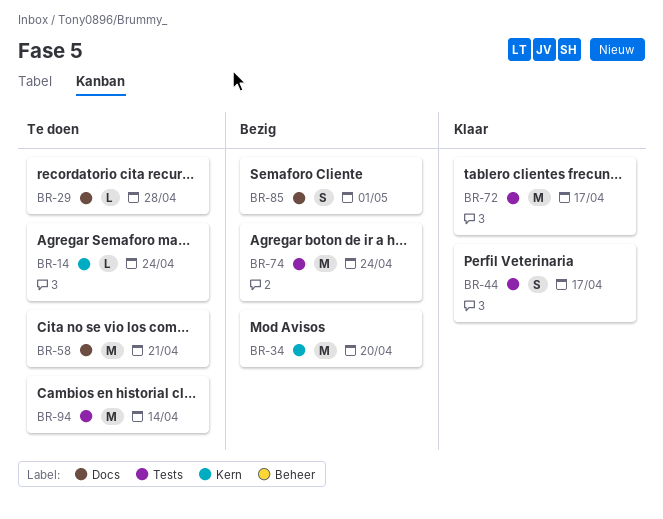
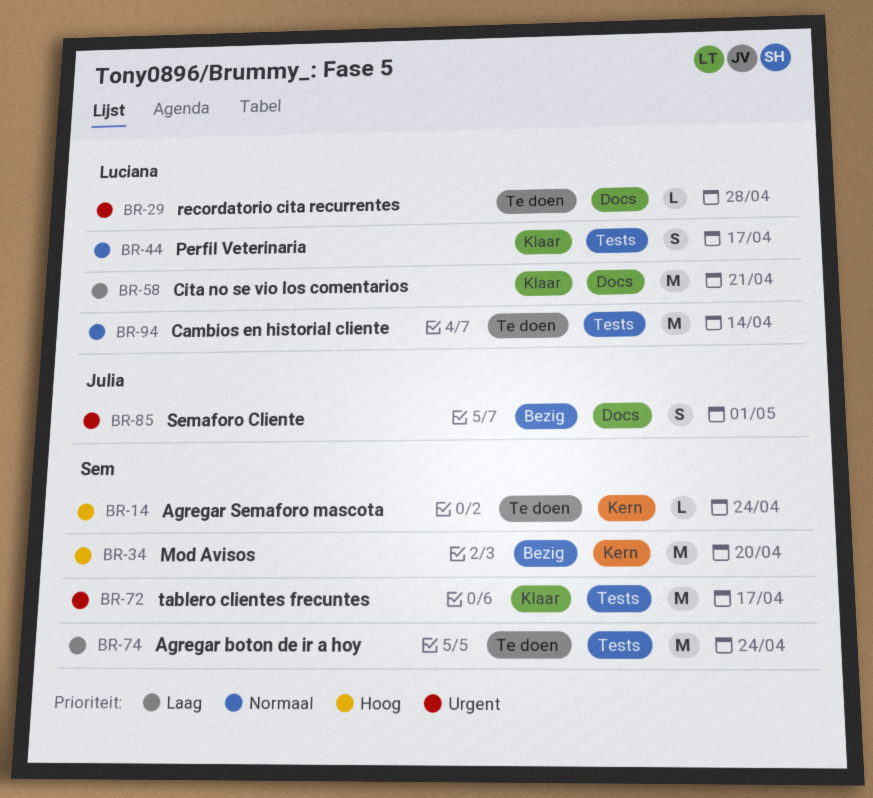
BR-58, status: Te doen -> Klaar
BR-74, status: Bezig -> Te doen

